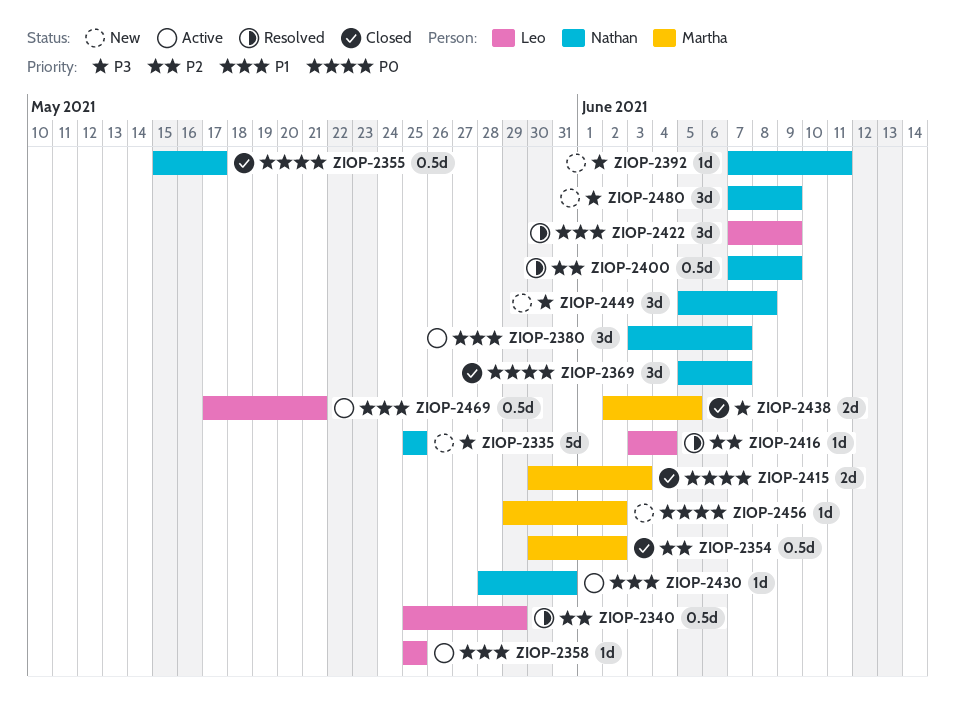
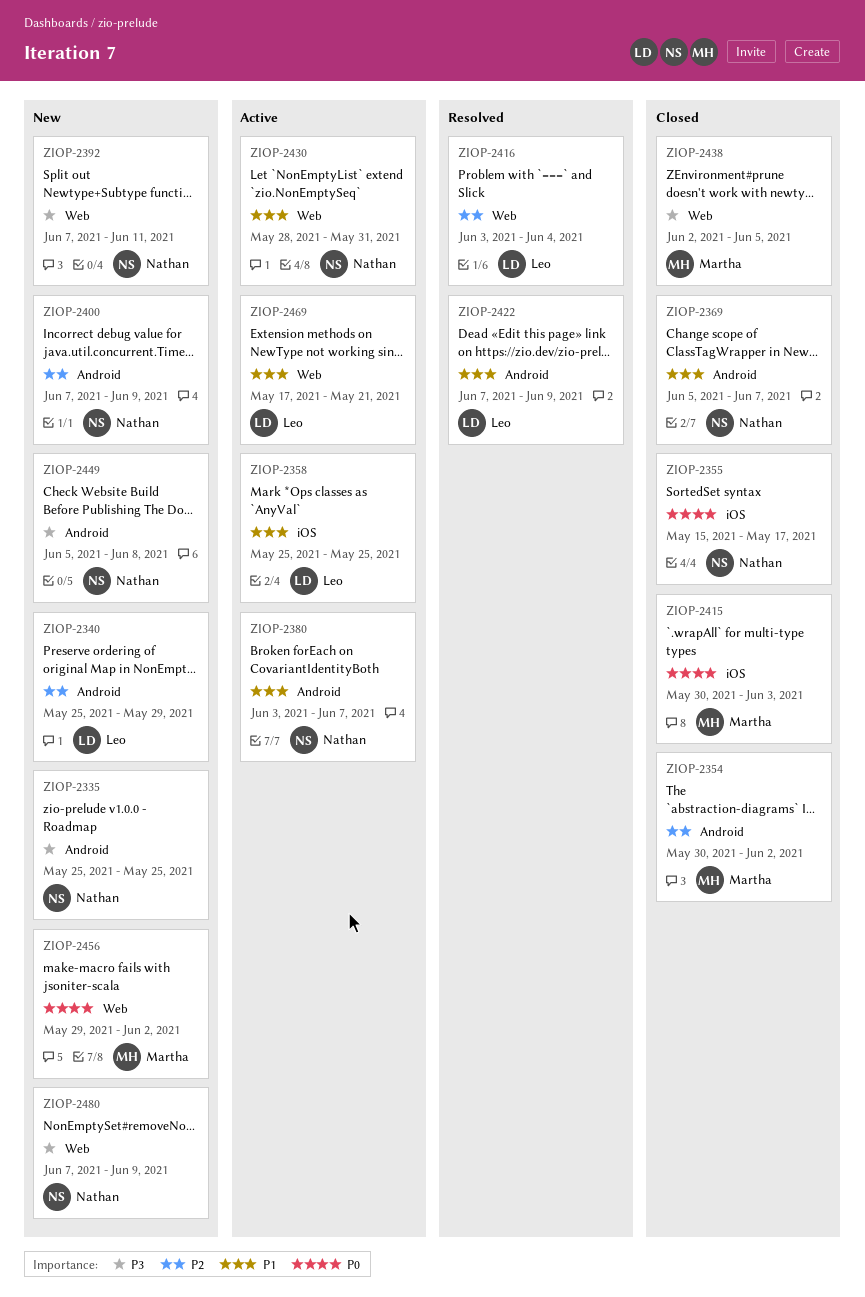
ZIOP-2340, status: Resolved -> New
ZIOP-2369, priority: P0 -> P1
ZIOP-2400, status: Resolved -> New

